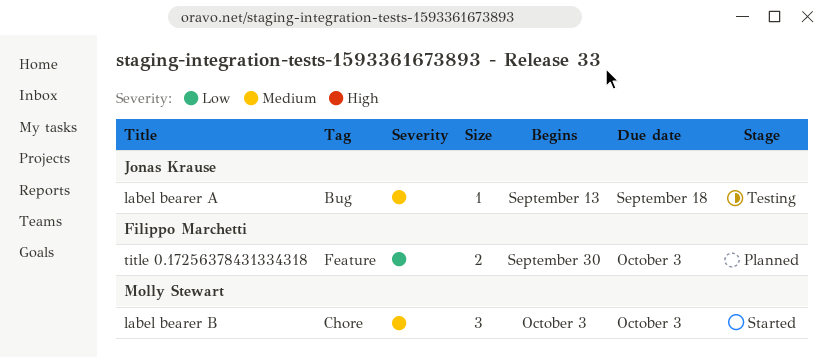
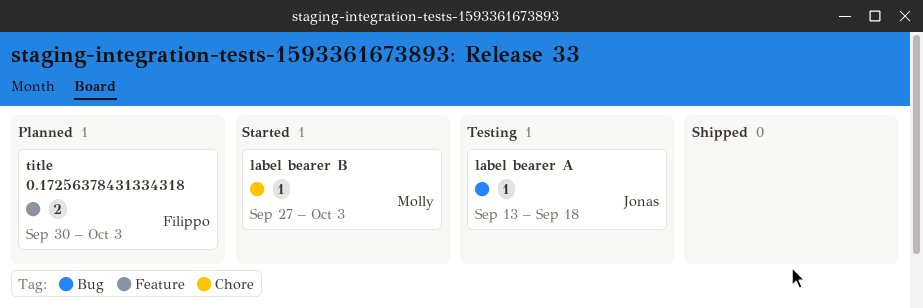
label bearer B, estimate: 3 -> 1
label bearer B, start: Oct 3 -> Sep 27

